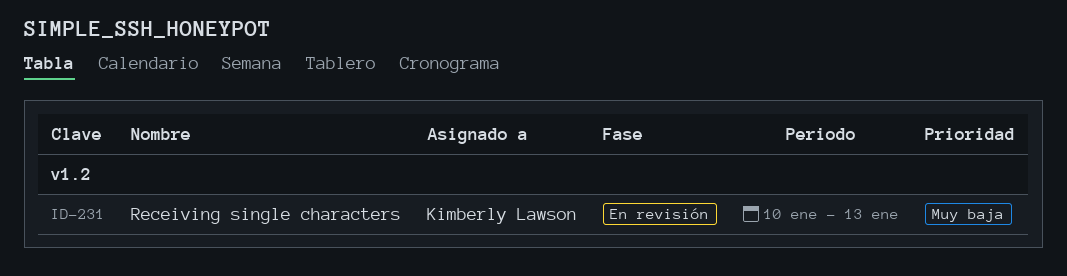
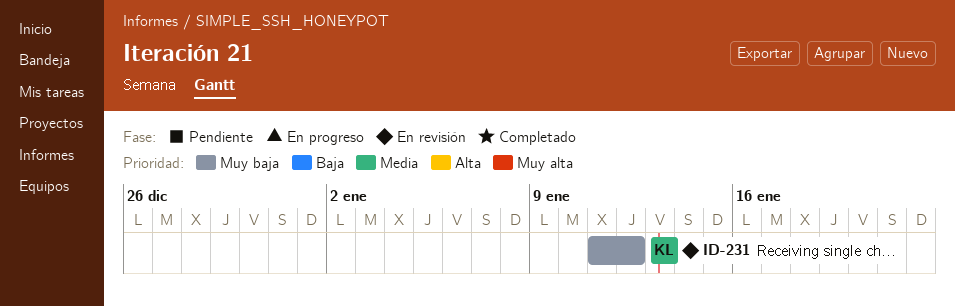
ID-231, start: Jan 10 -> Jan 11
ID-231, due: Jan 13 -> Jan 12

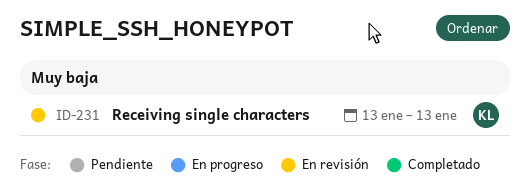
ID-231, start: Jan 11 -> Jan 13
ID-231, due: Jan 12 -> Jan 13

